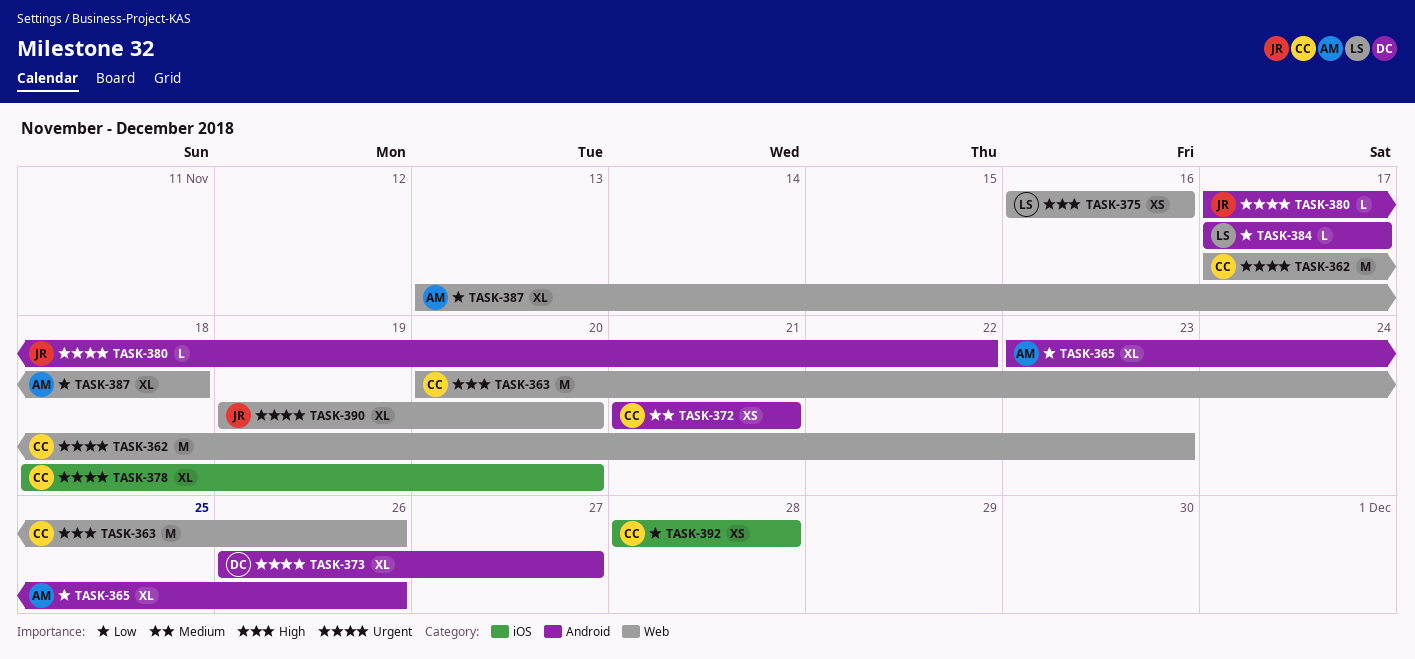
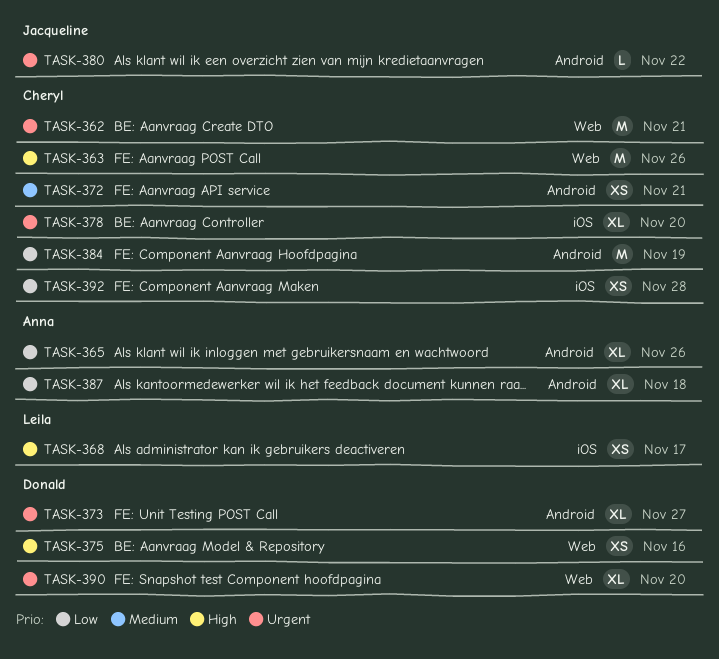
TASK-362, due: Nov 23 -> Nov 21
TASK-368: none -> present
TASK-375, owner: Leila -> Donald
TASK-384, owner: Leila -> Cheryl
TASK-384, estimate: L -> M
TASK-384, due: Nov 17 -> Nov 19
TASK-387, label: Web -> Android
TASK-390, owner: Jacqueline -> Donald

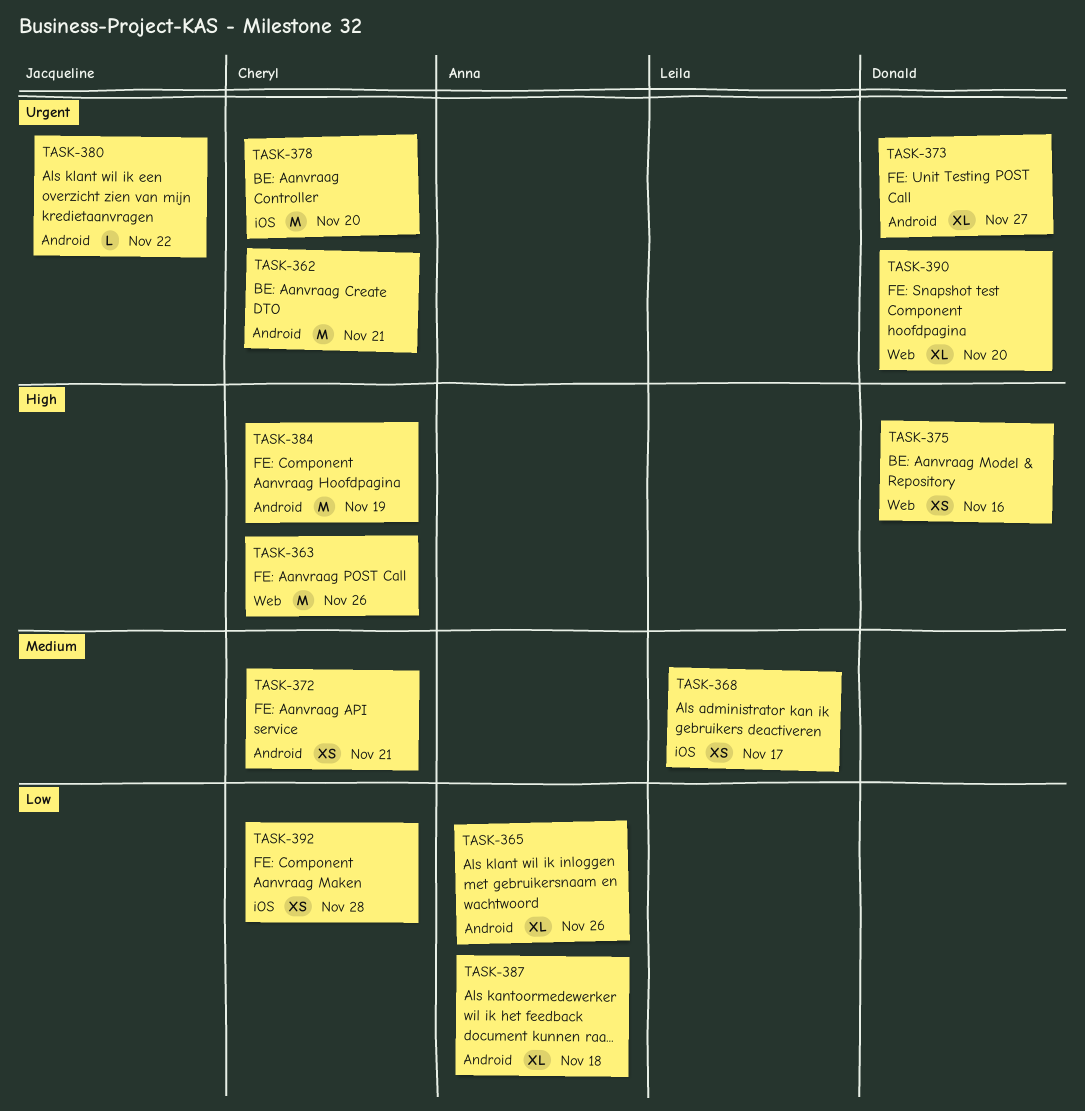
TASK-362, label: Web -> Android
TASK-368, priority: High -> Medium
TASK-378, estimate: XL -> M
TASK-384, priority: Low -> High

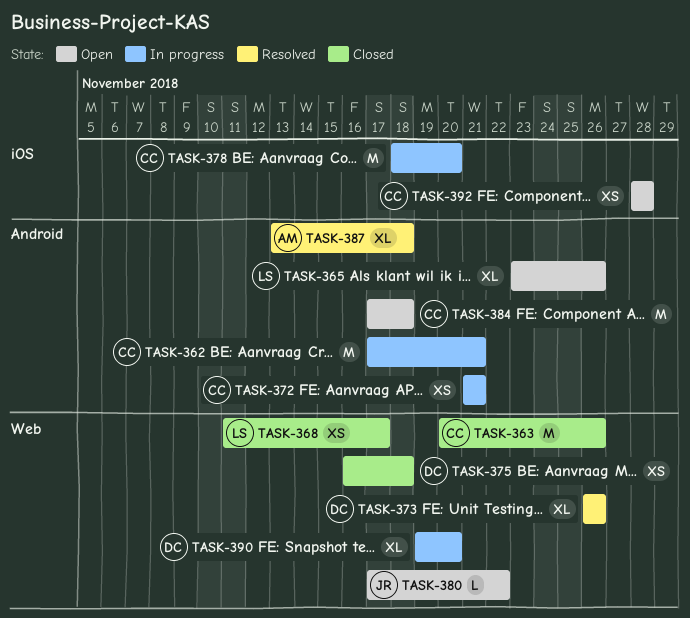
TASK-365, owner: Anna -> Leila
TASK-368, label: iOS -> Web
TASK-373, label: Android -> Web
TASK-373, due: Nov 27 -> Nov 26
TASK-375, due: Nov 16 -> Nov 18
TASK-380, label: Android -> Web
TASK-384, due: Nov 19 -> Nov 18

